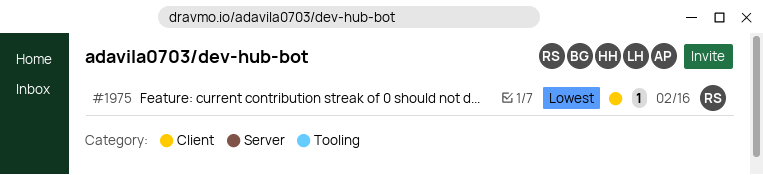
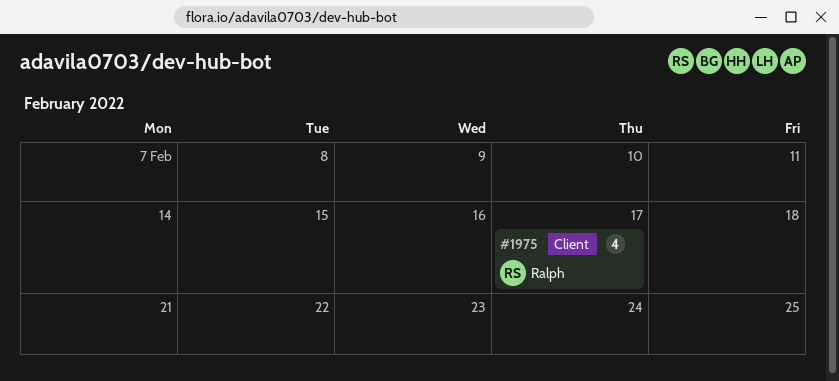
#1975, estimate: 1 -> 4
#1975, due: Feb 16 -> Feb 17

